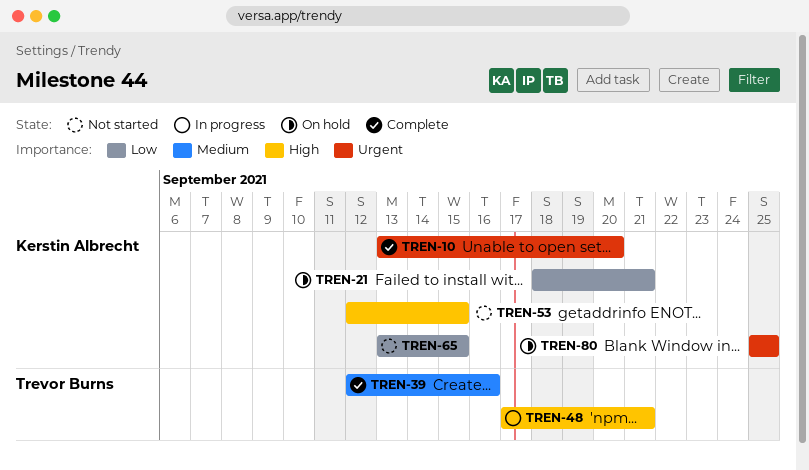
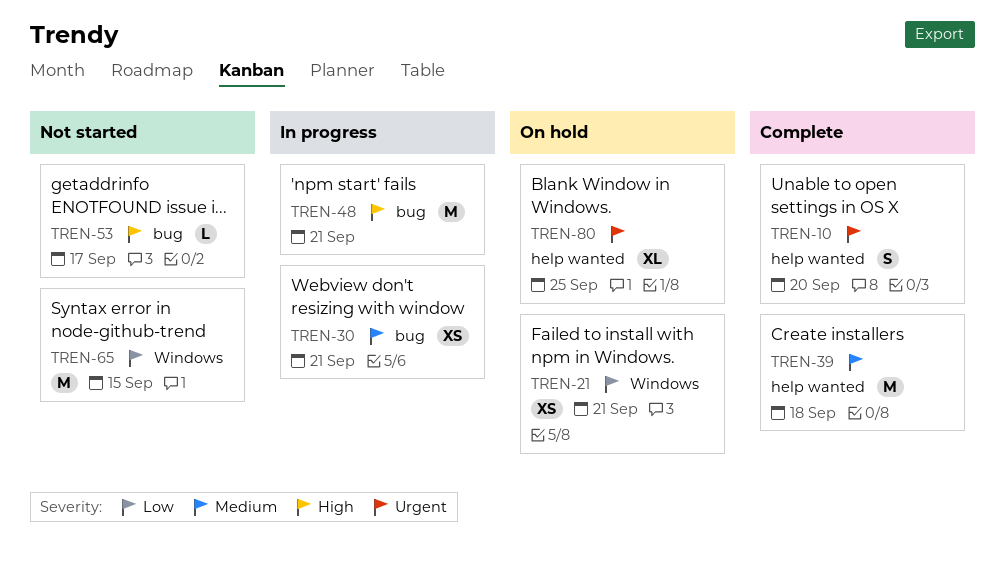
TREN-30: none -> present
TREN-39, due: Sep 16 -> Sep 18
TREN-53, due: Sep 15 -> Sep 17

